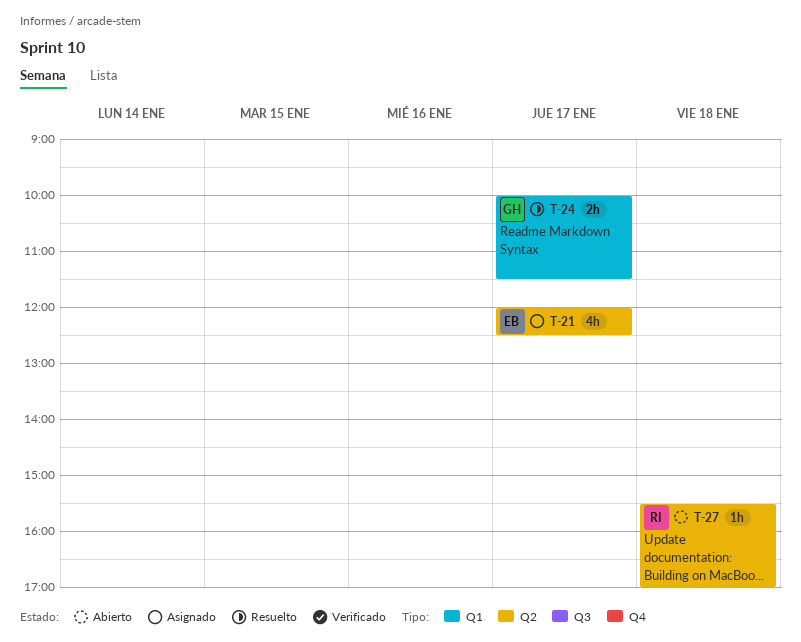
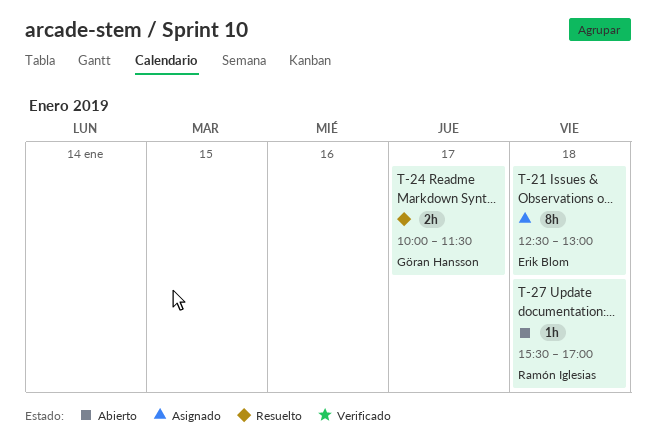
T-21, estimate: 4h -> 8h
T-21, day: Jan 17 -> Jan 18
T-21, begins: 12:00 -> 12:30
T-21, ends: 12:30 -> 13:00

